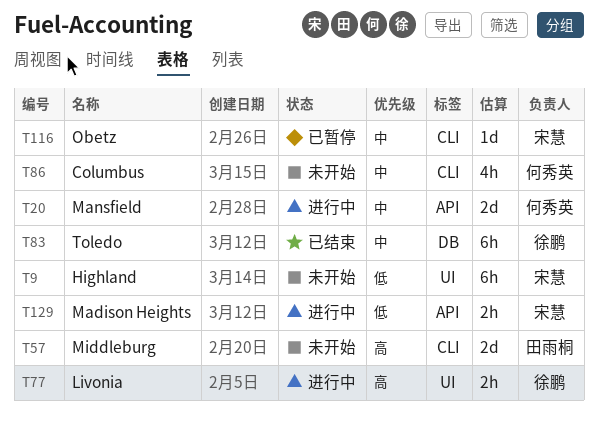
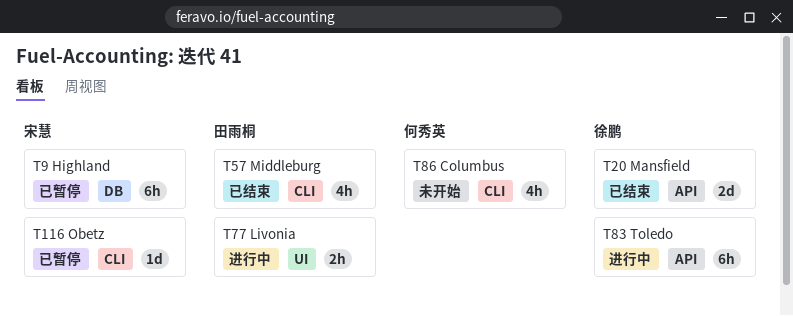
T9, status: 未开始 -> 已暂停
T9, label: UI -> DB
T20, status: 进行中 -> 已结束
T20, owner: 何秀英 -> 徐鹏
T57, status: 未开始 -> 已结束
T57, estimate: 2d -> 4h
T77, owner: 徐鹏 -> 田雨桐
T83, status: 已结束 -> 进行中
T83, label: DB -> API
T129: present -> none

